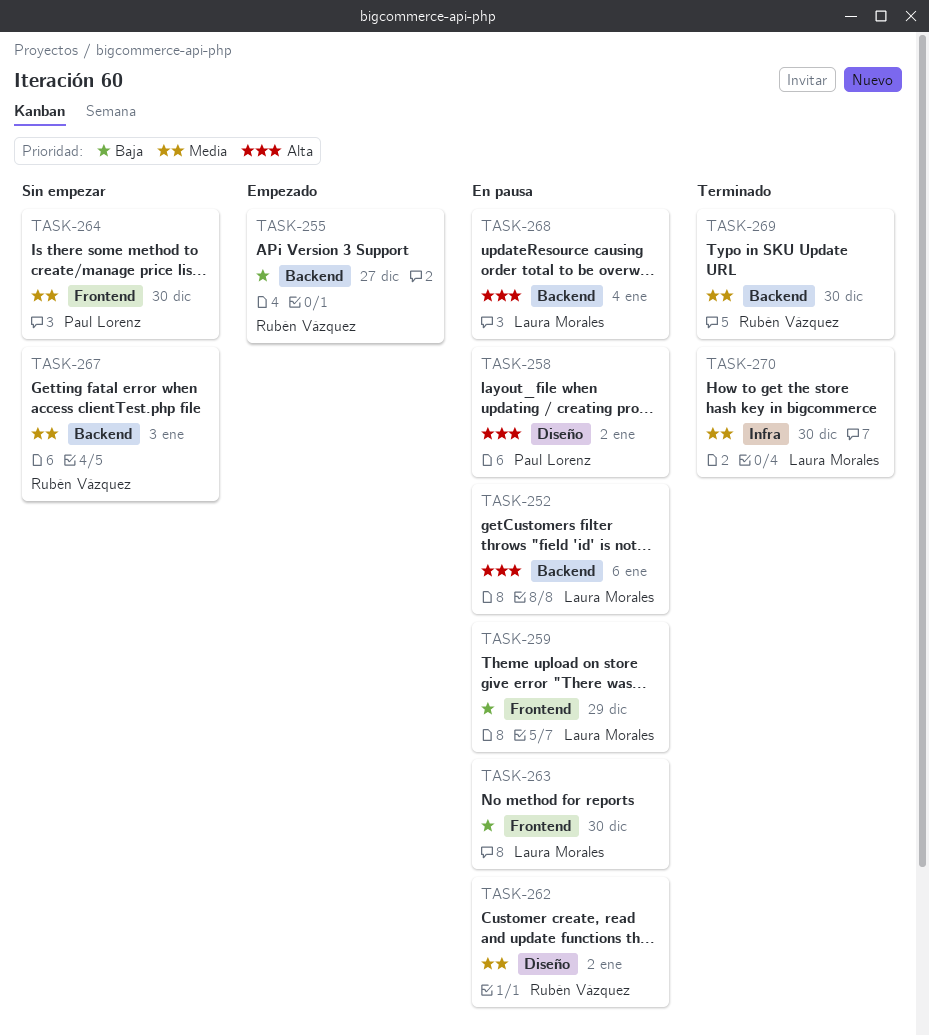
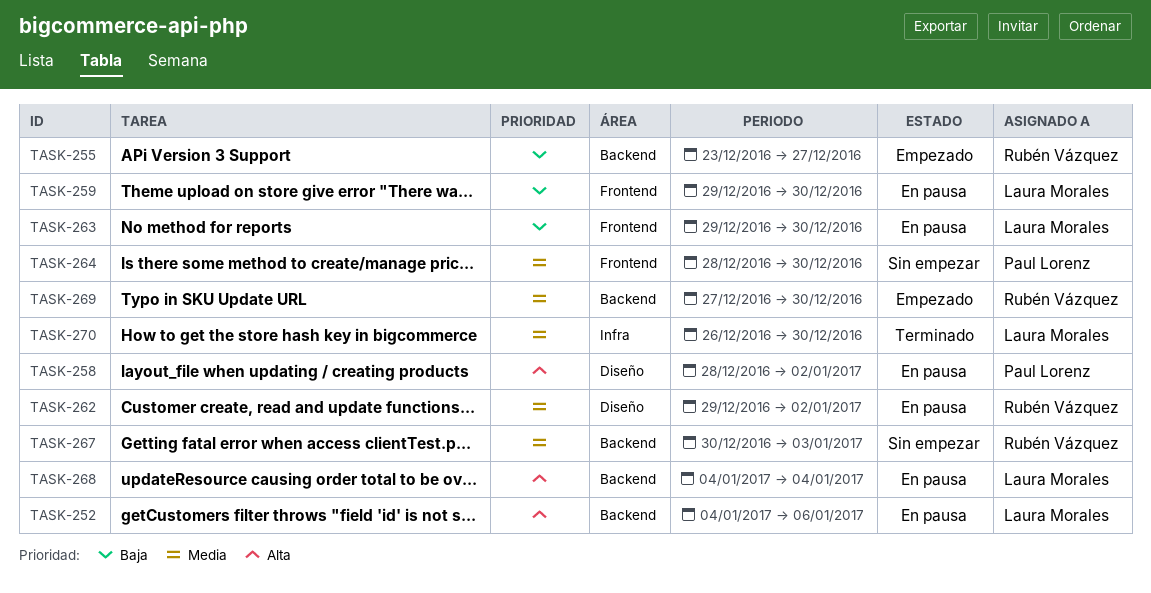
TASK-259, due: Dec 29 -> Dec 30
TASK-269, status: Terminado -> Empezado

